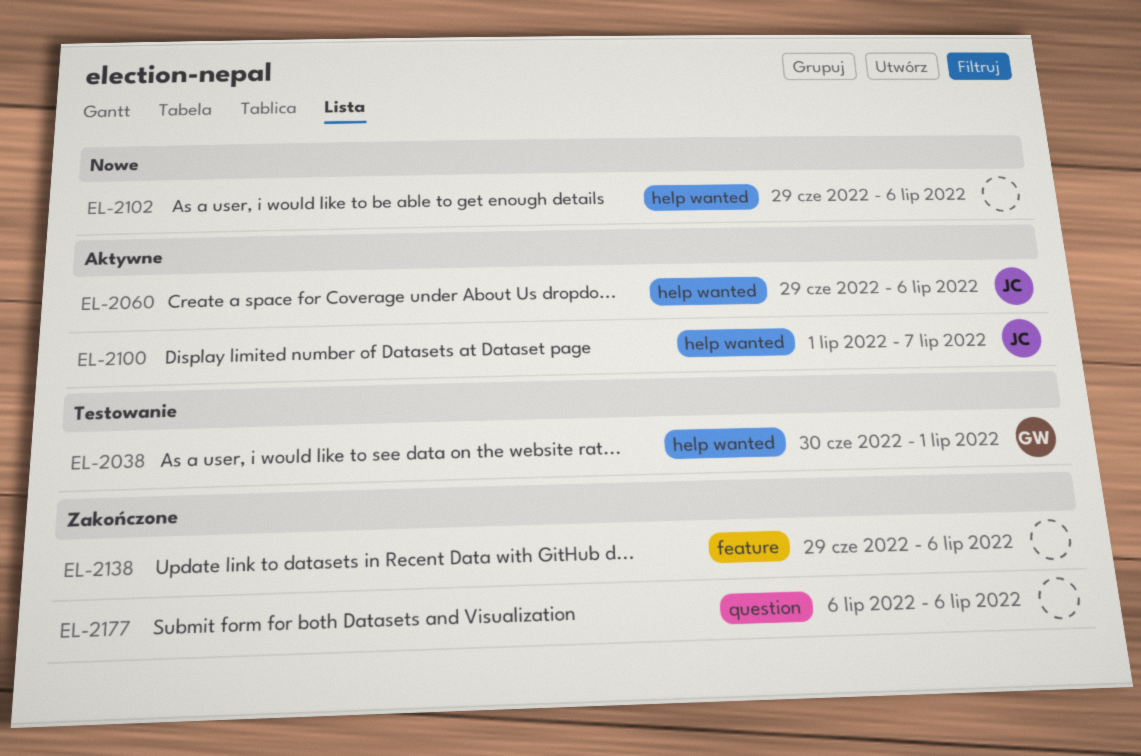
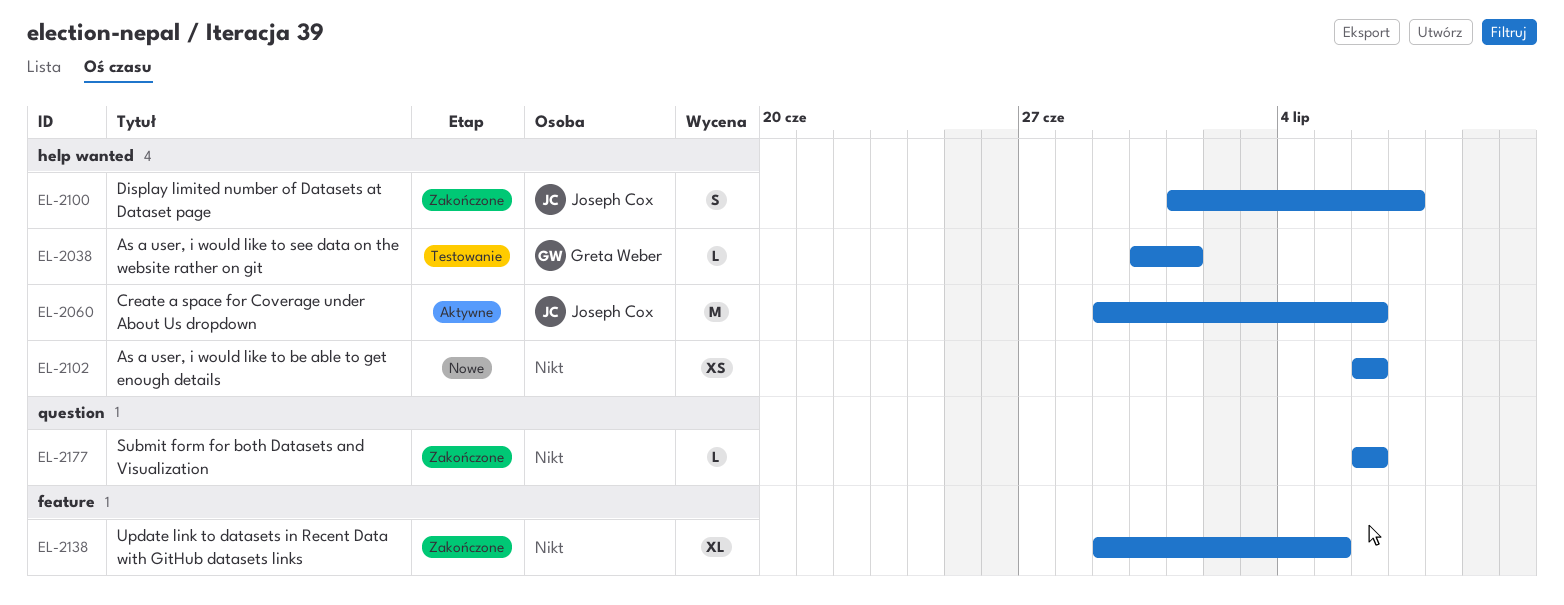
EL-2100, status: Aktywne -> Zakończone
EL-2102, start: Jun 29 -> Jul 6
EL-2138, due: Jul 6 -> Jul 5

